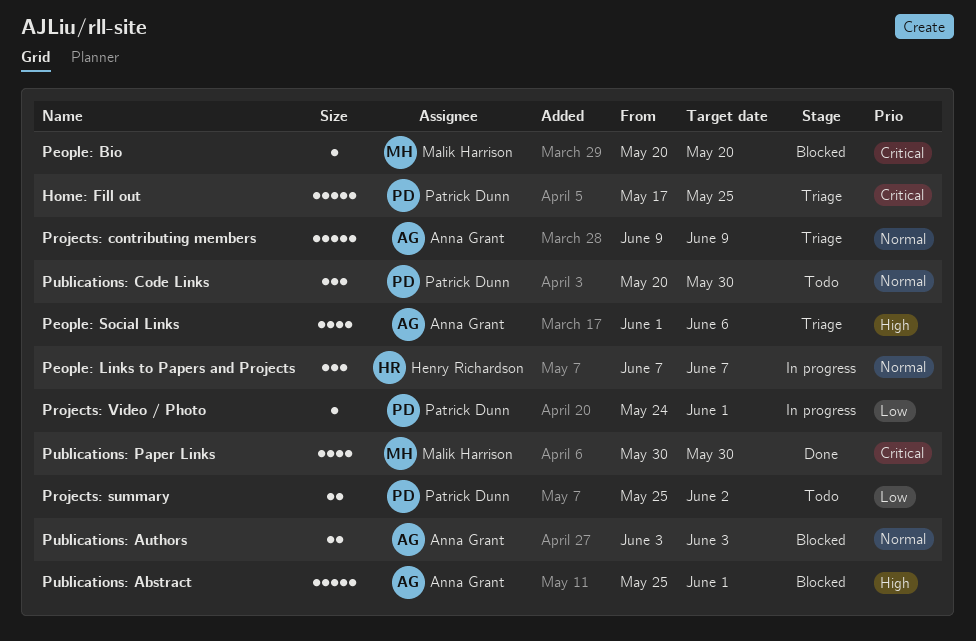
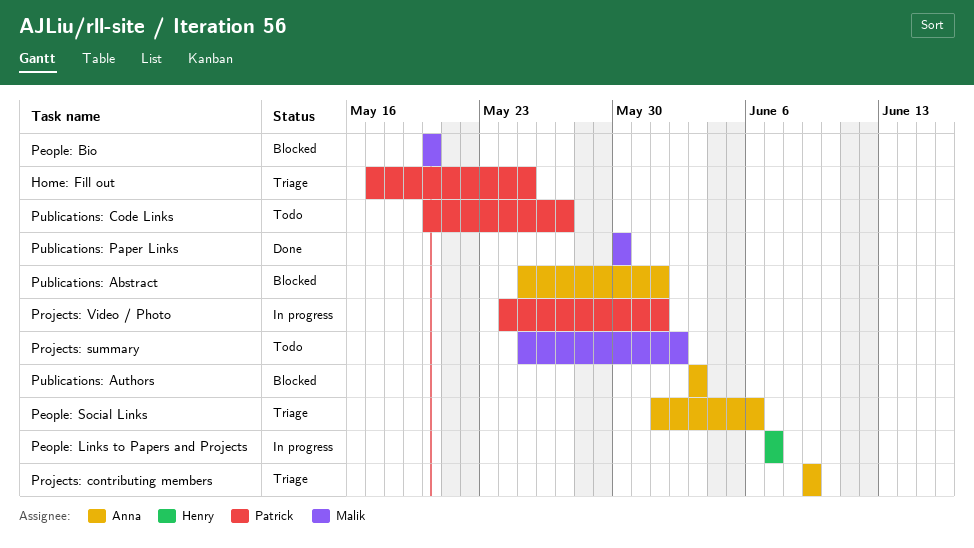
Projects: summary, owner: Patrick Dunn -> Malik Harrison
Publications: Code Links, due: May 30 -> May 27

